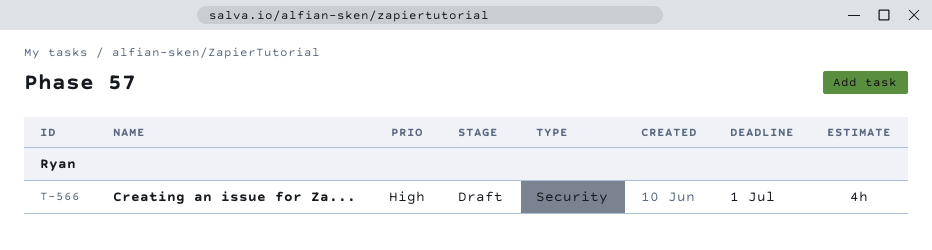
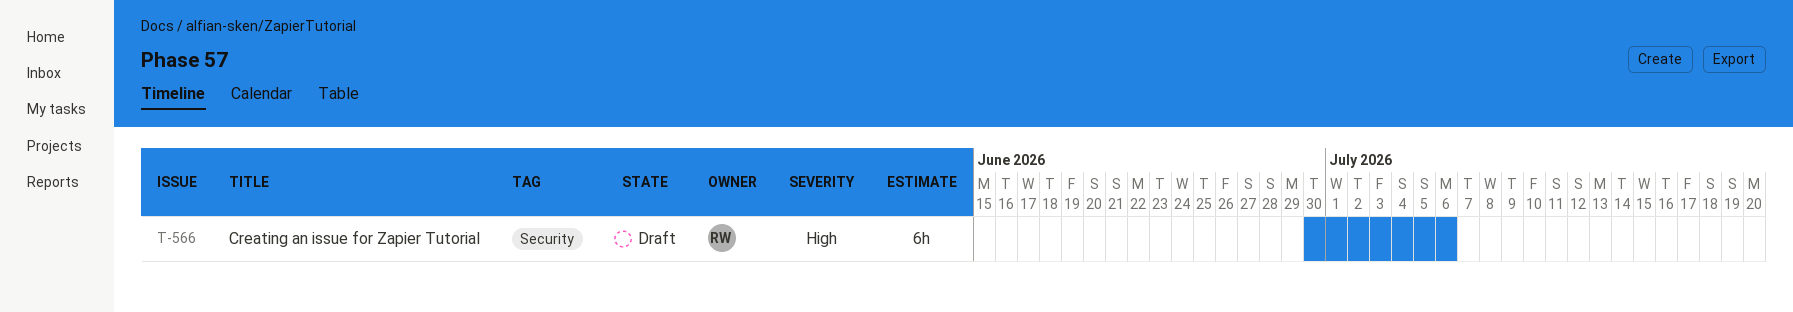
T-566, estimate: 4h -> 6h
T-566, due: Jul 1 -> Jul 6

